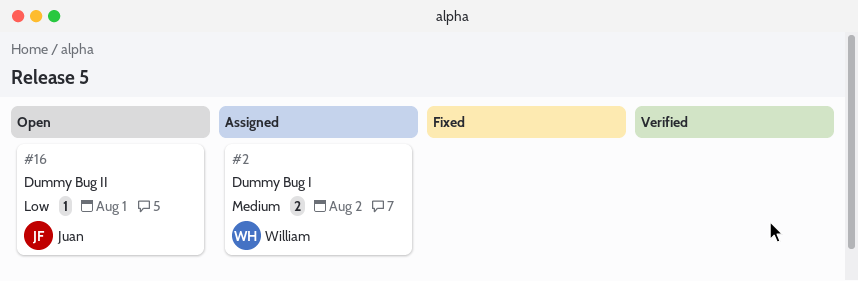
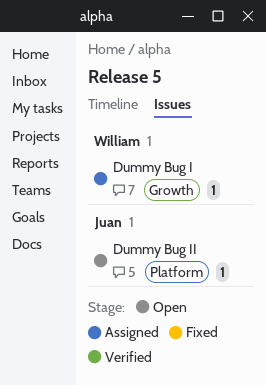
Dummy Bug I, estimate: 2 -> 1

